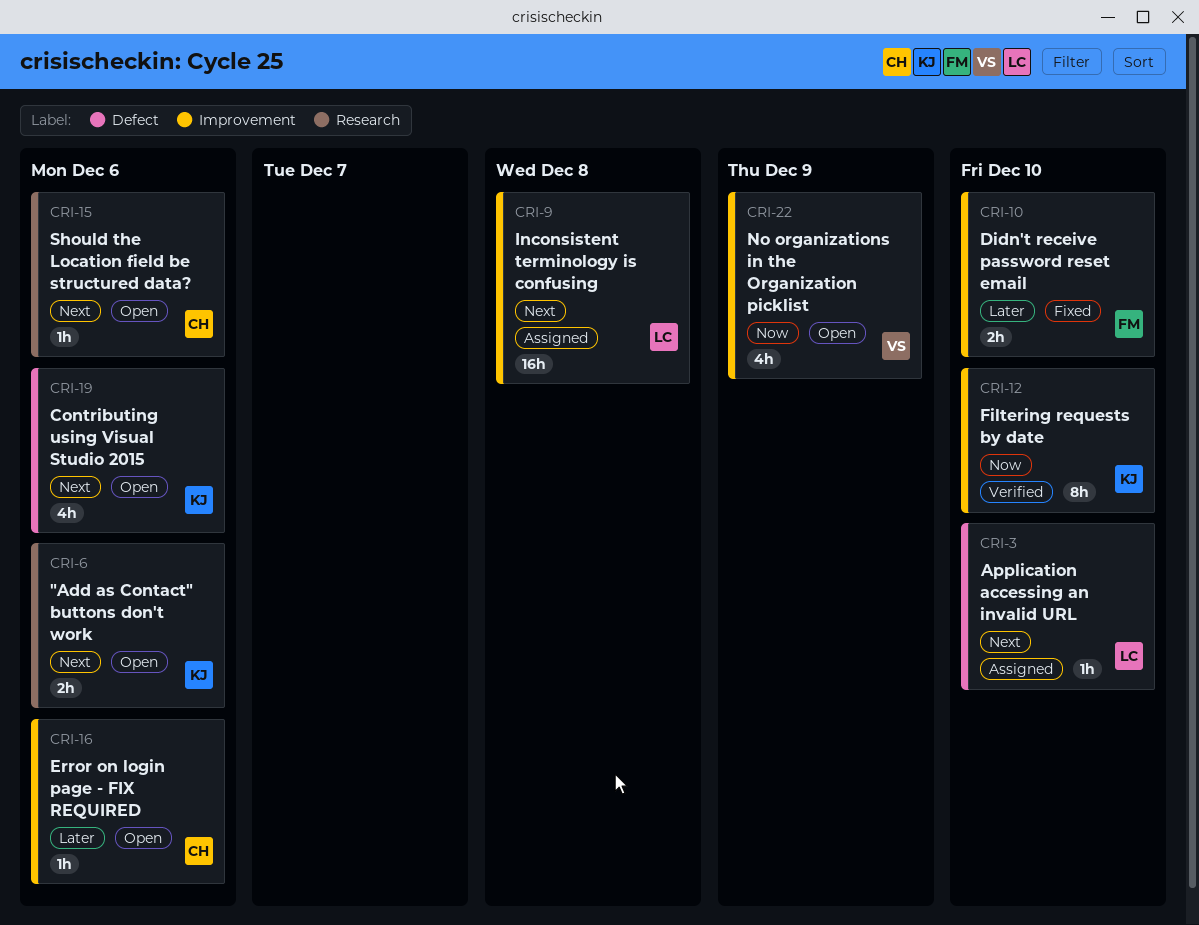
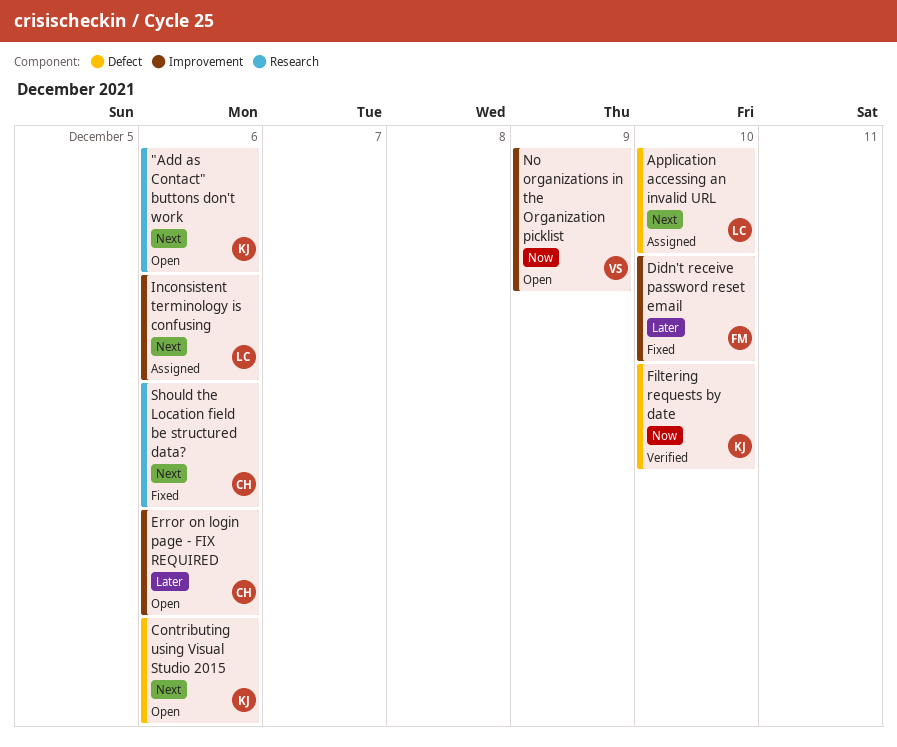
Filtering requests by date, label: Improvement -> Defect
Inconsistent terminology is confusing, due: Dec 8 -> Dec 6
Should the Location field be structured data?, status: Open -> Fixed

